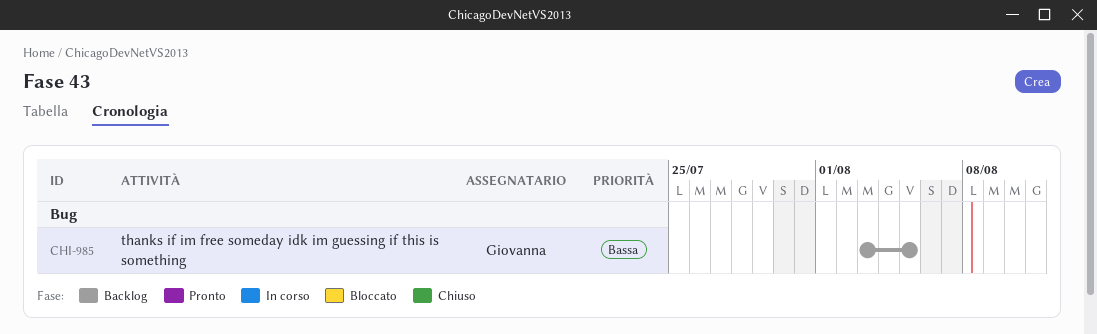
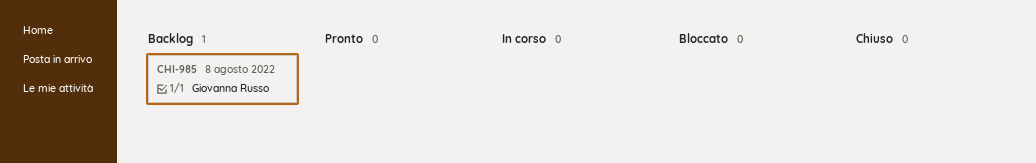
CHI-985, due: Aug 5 -> Aug 8

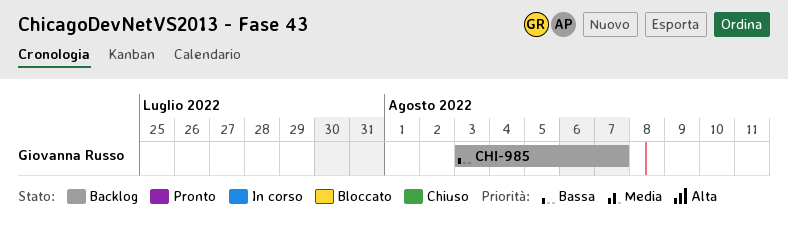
CHI-985, due: Aug 8 -> Aug 7

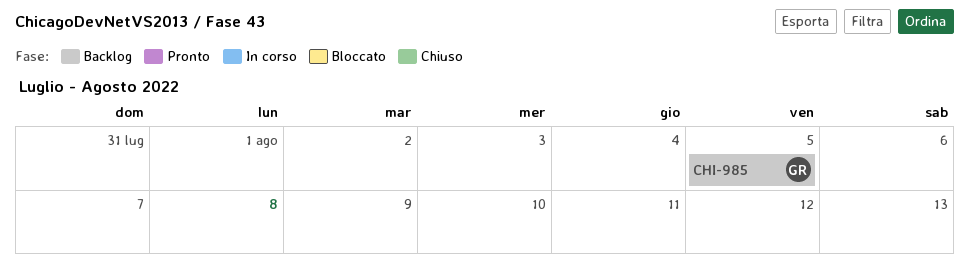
CHI-985, due: Aug 7 -> Aug 5

